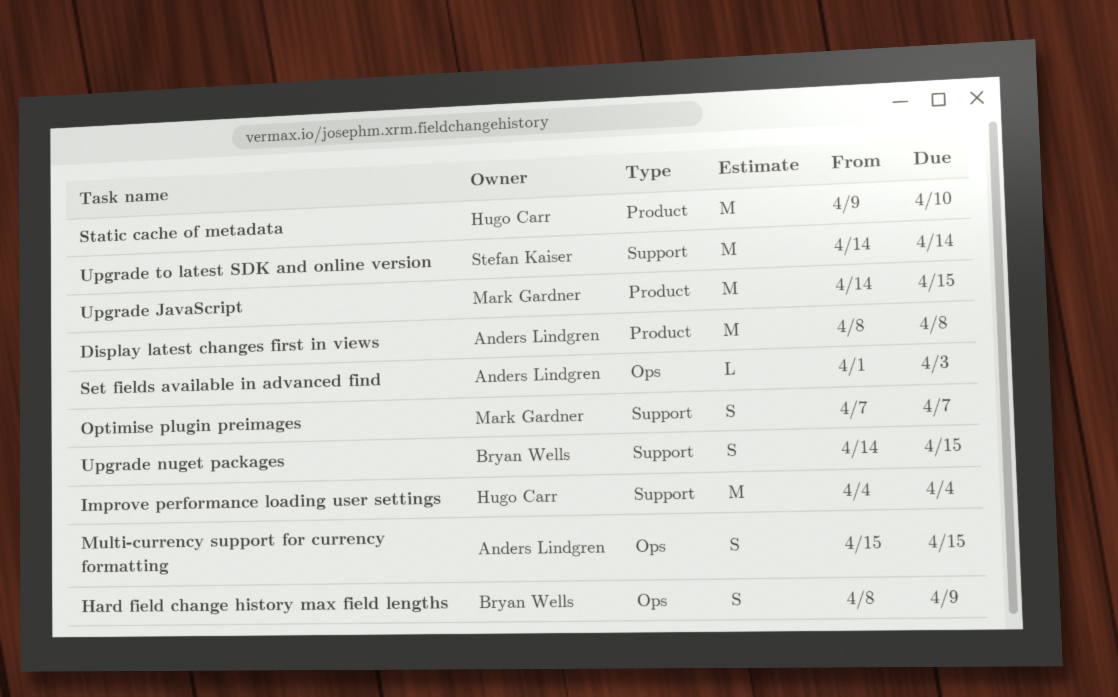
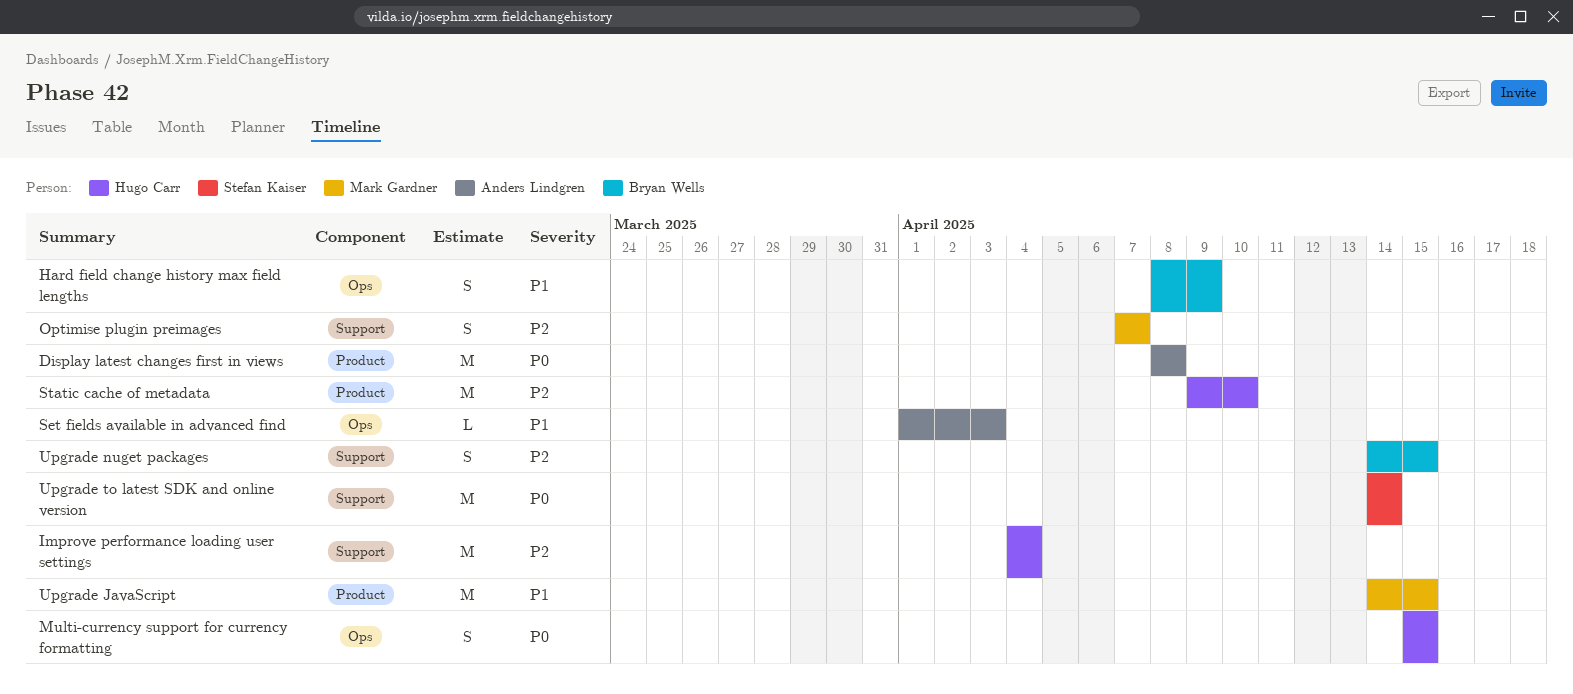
Multi-currency support for currency formatting, owner: Anders Lindgren -> Hugo Carr

